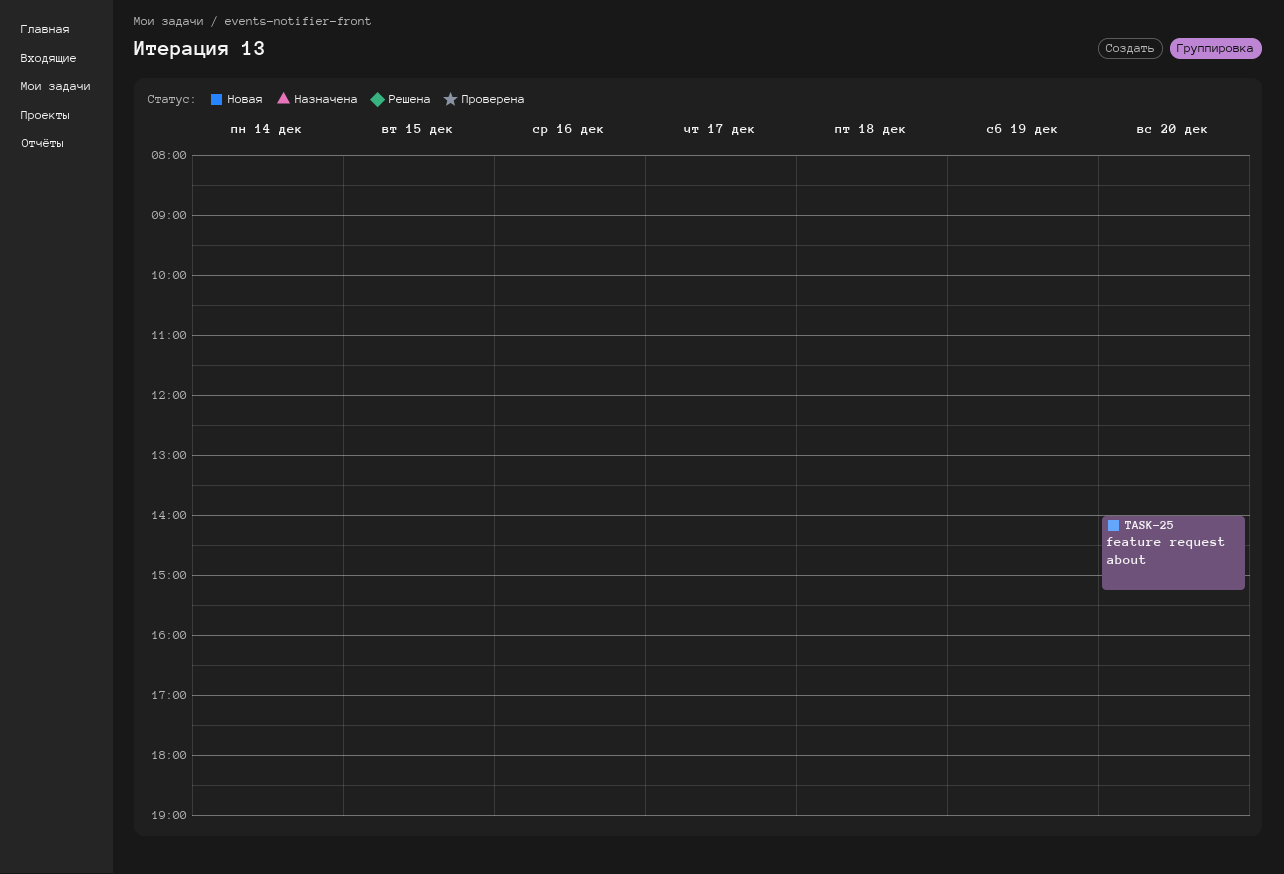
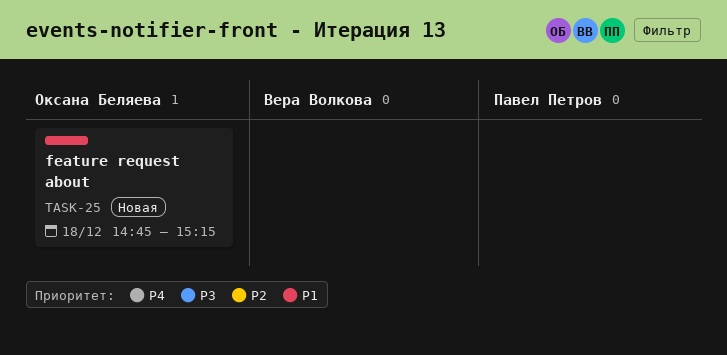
TASK-25, day: Dec 20 -> Dec 18
TASK-25, begins: 14:00 -> 14:45

